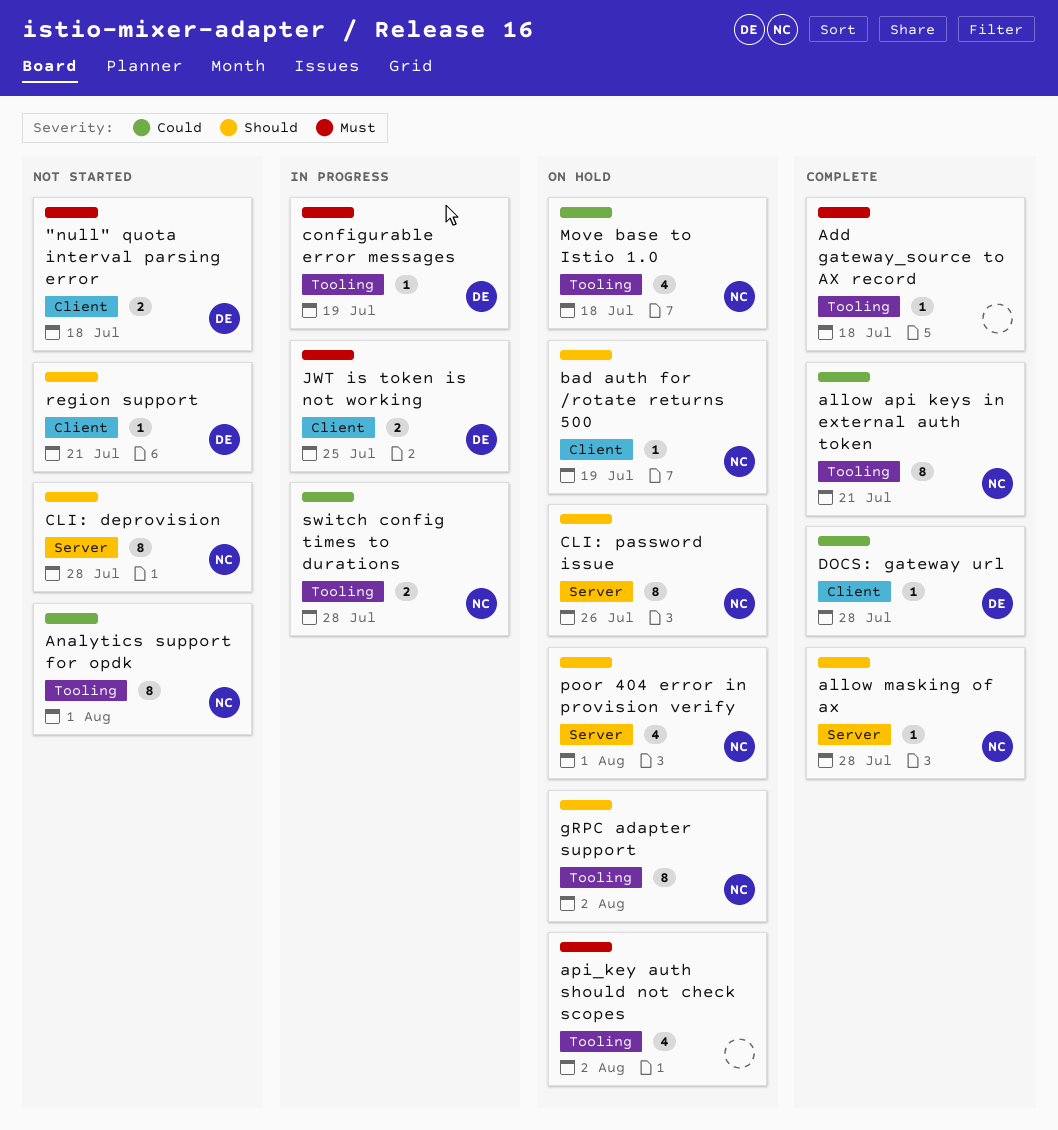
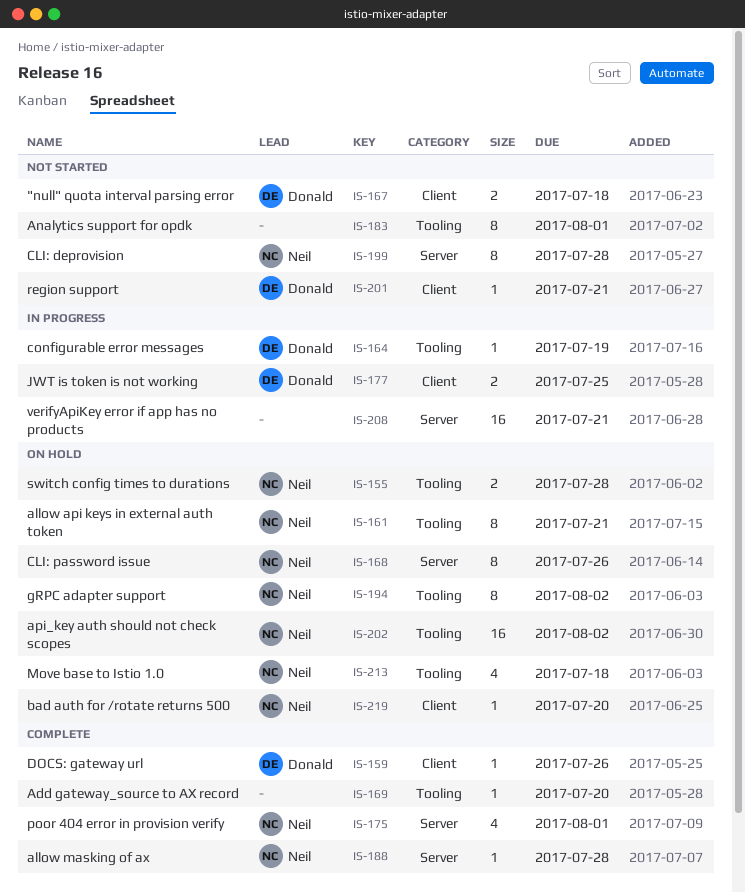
Add gateway_source to AX record, due: Jul 18 -> Jul 20
allow api keys in external auth token, status: Complete -> On hold
Analytics support for opdk, owner: Neil -> none
api_key auth should not check scopes, owner: none -> Neil
api_key auth should not check scopes, estimate: 4 -> 16
bad auth for /rotate returns 500, due: Jul 19 -> Jul 20
DOCS: gateway url, due: Jul 28 -> Jul 26
poor 404 error in provision verify, status: On hold -> Complete
switch config times to durations, status: In progress -> On hold
verifyApiKey error if app has no products: none -> present

